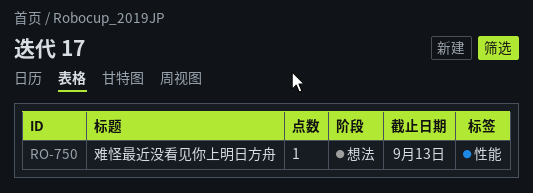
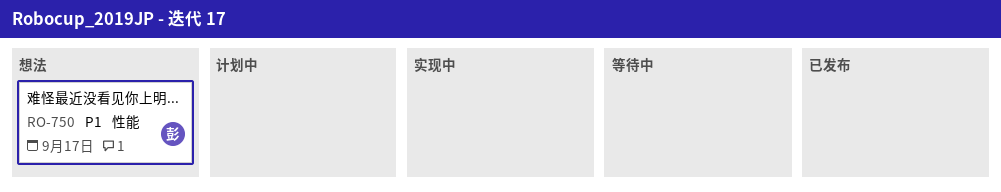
RO-750, due: Sep 13 -> Sep 17

